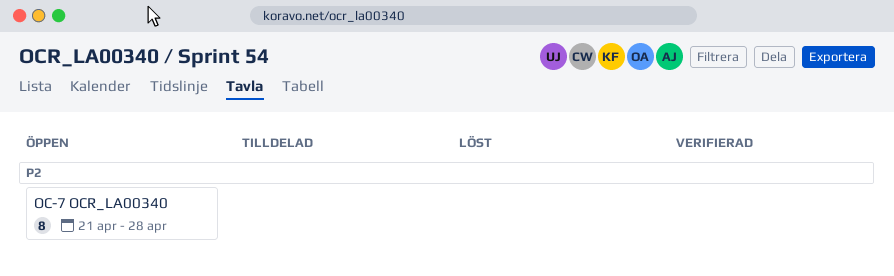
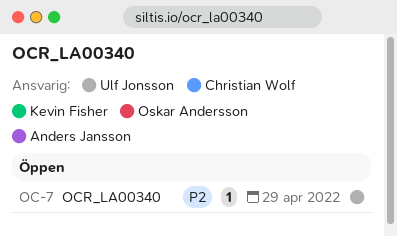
OC-7, estimate: 8 -> 1
OC-7, due: Apr 28 -> Apr 29

